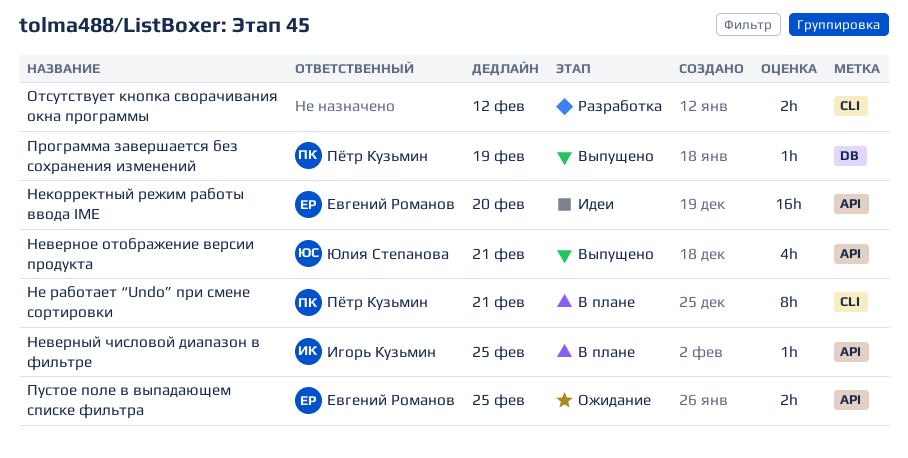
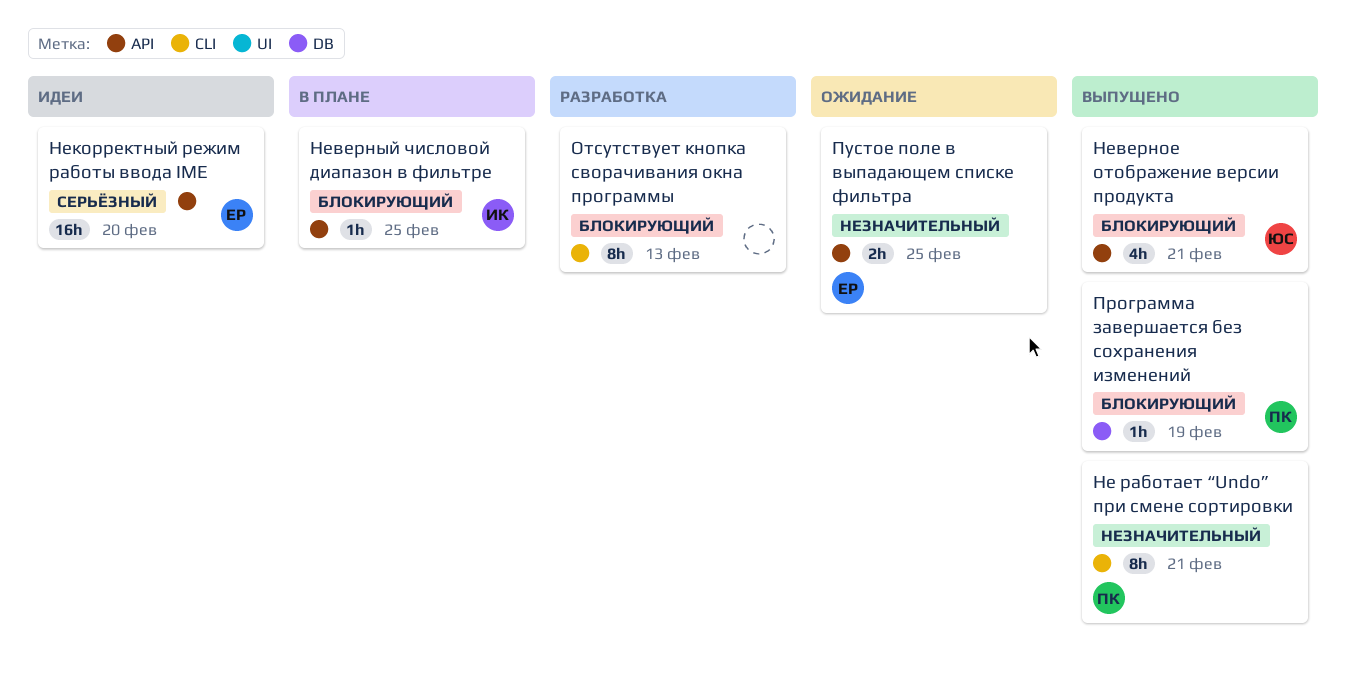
Не работает “Undo” при смене сортировки, status: В плане -> Выпущено
Отсутствует кнопка сворачивания окна программы, estimate: 2h -> 8h
Отсутствует кнопка сворачивания окна программы, due: Feb 12 -> Feb 13

